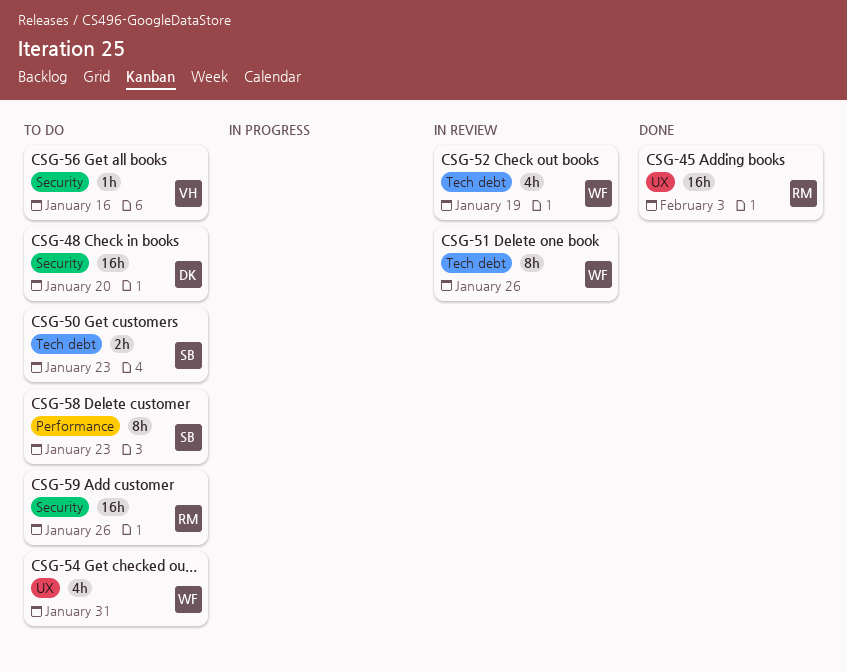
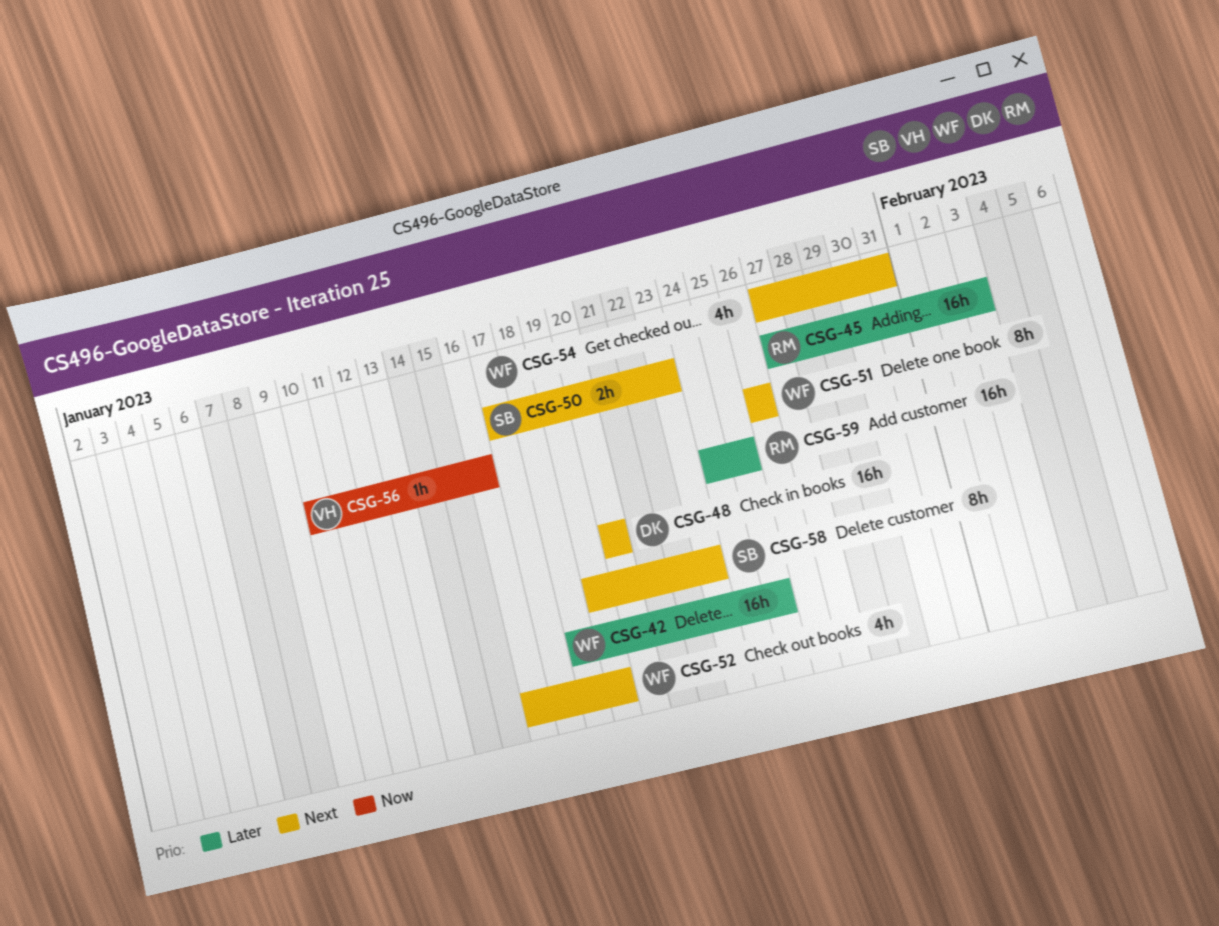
CSG-42: none -> present
CSG-59, due: Jan 26 -> Jan 25

